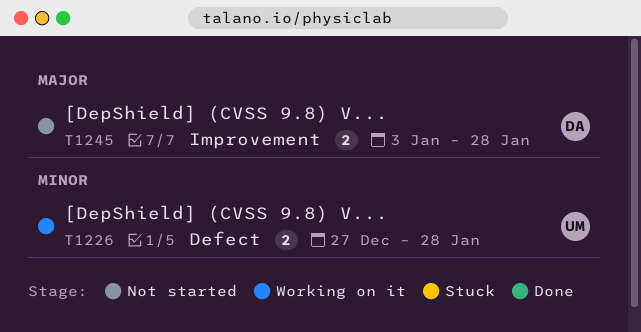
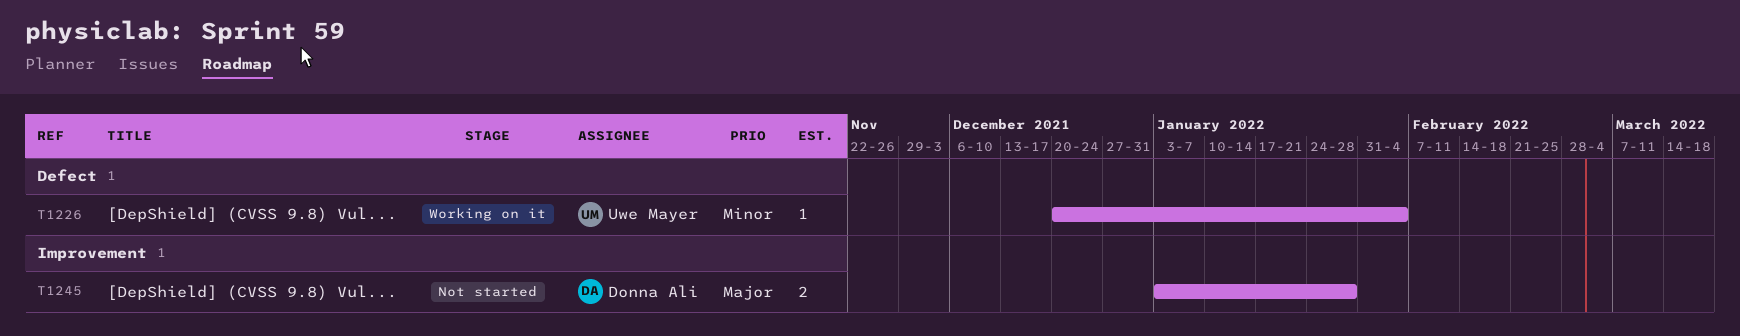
T1226, estimate: 2 -> 1
T1226, start: Dec 27 -> Dec 20
T1226, due: Jan 28 -> Feb 4

